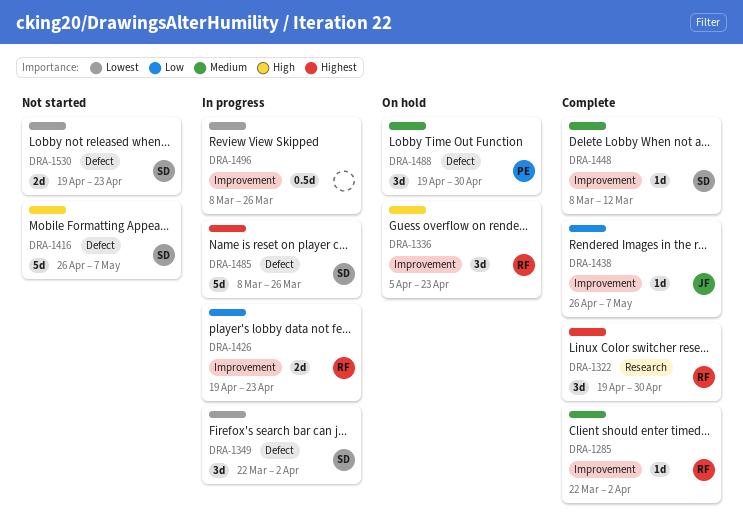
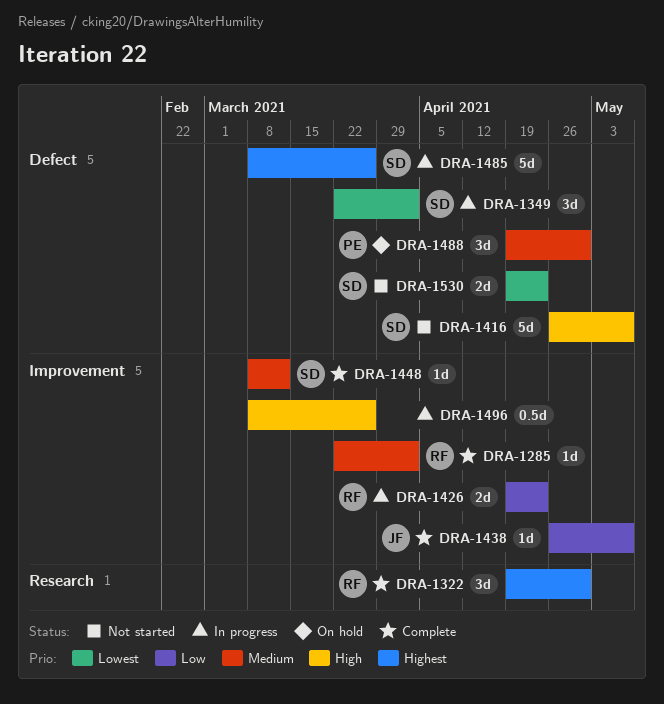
DRA-1336: present -> none
DRA-1496, priority: Lowest -> High

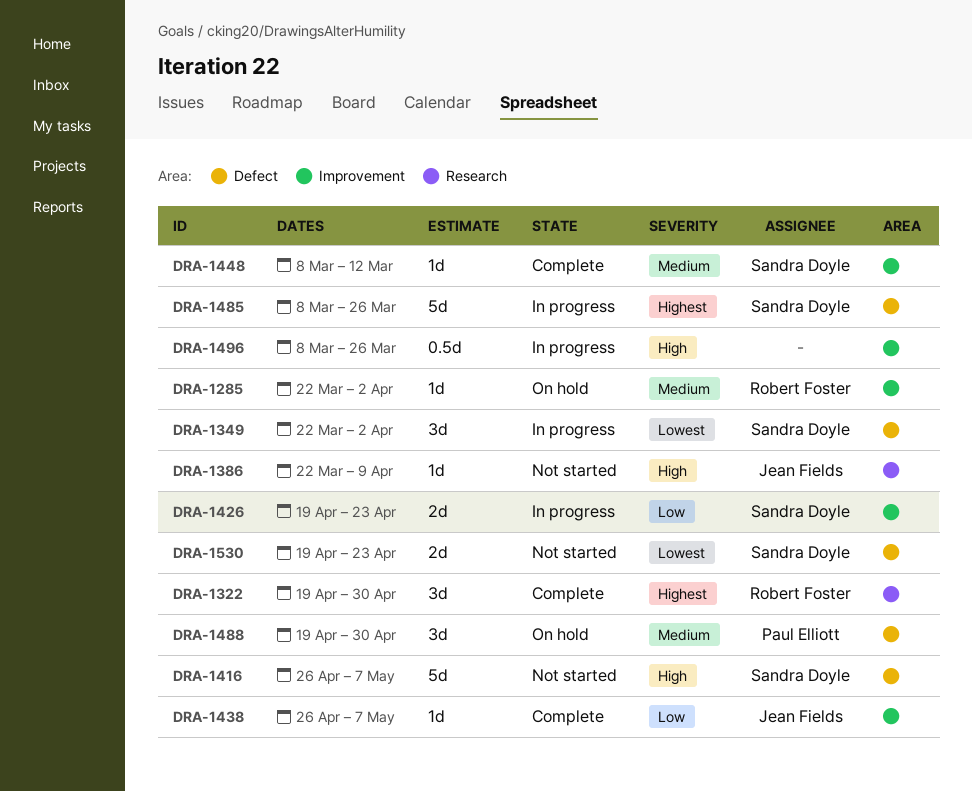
DRA-1285, status: Complete -> On hold
DRA-1386: none -> present
DRA-1426, owner: Robert Foster -> Sandra Doyle

